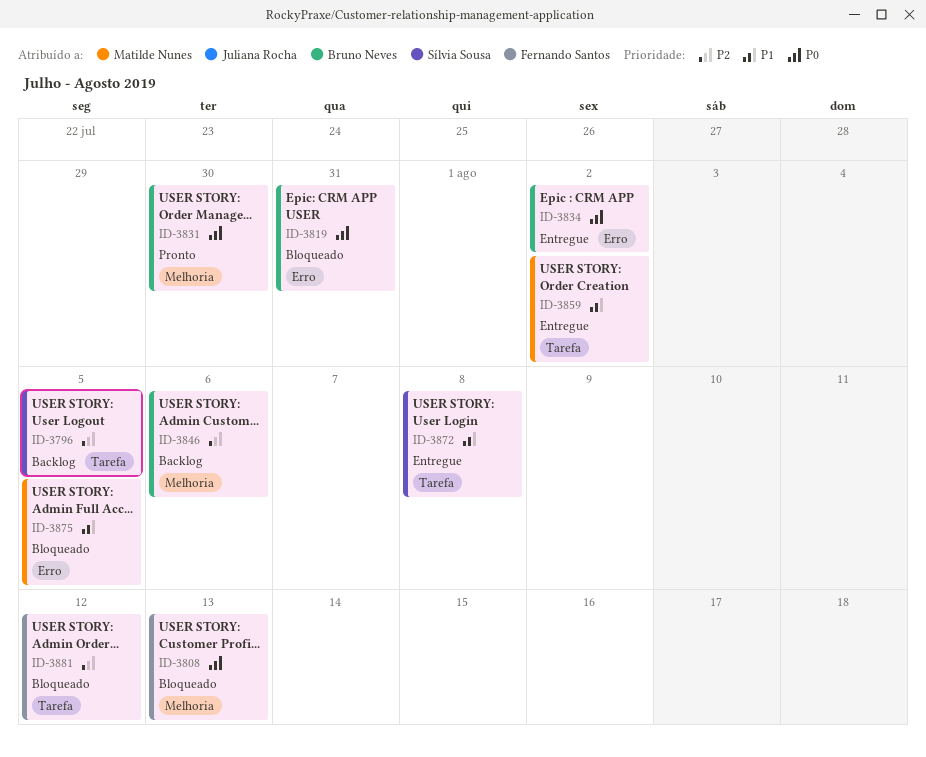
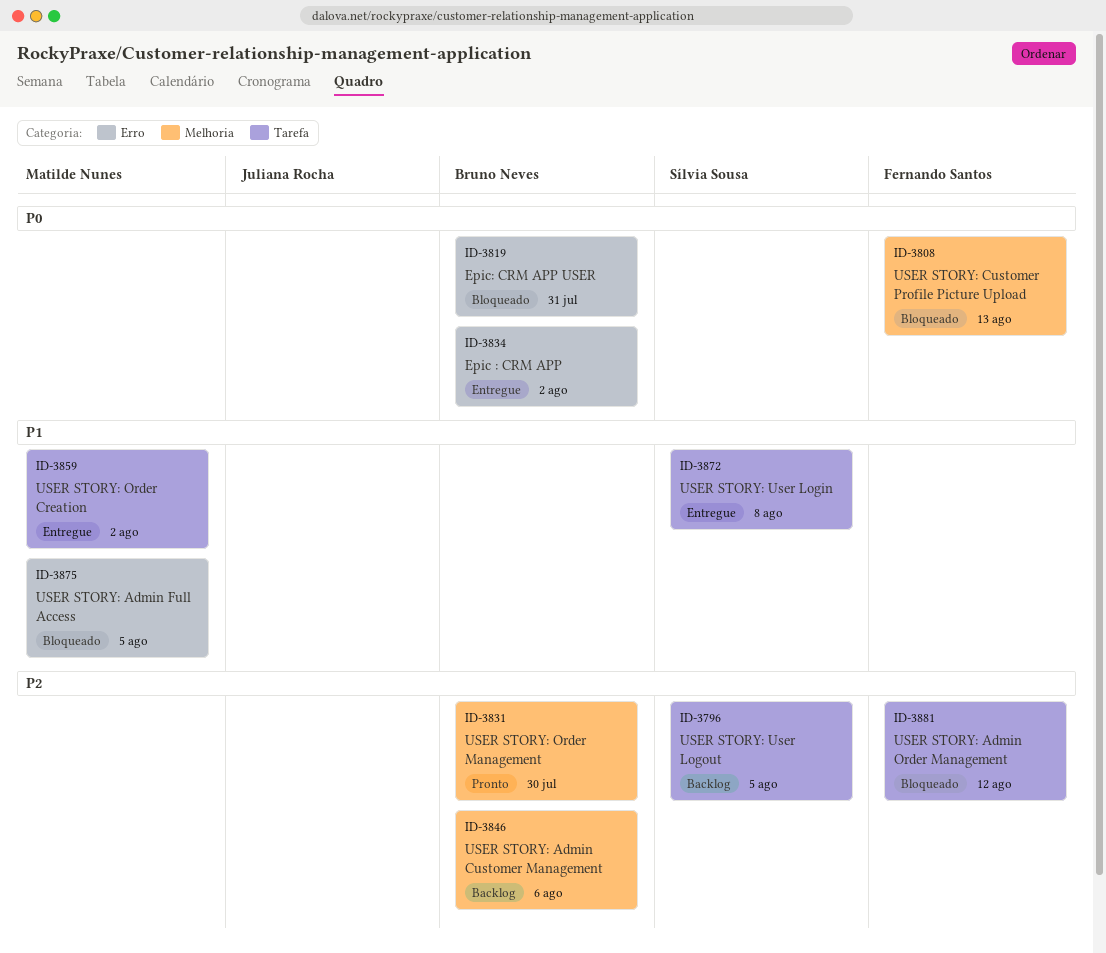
ID-3831, priority: P0 -> P2

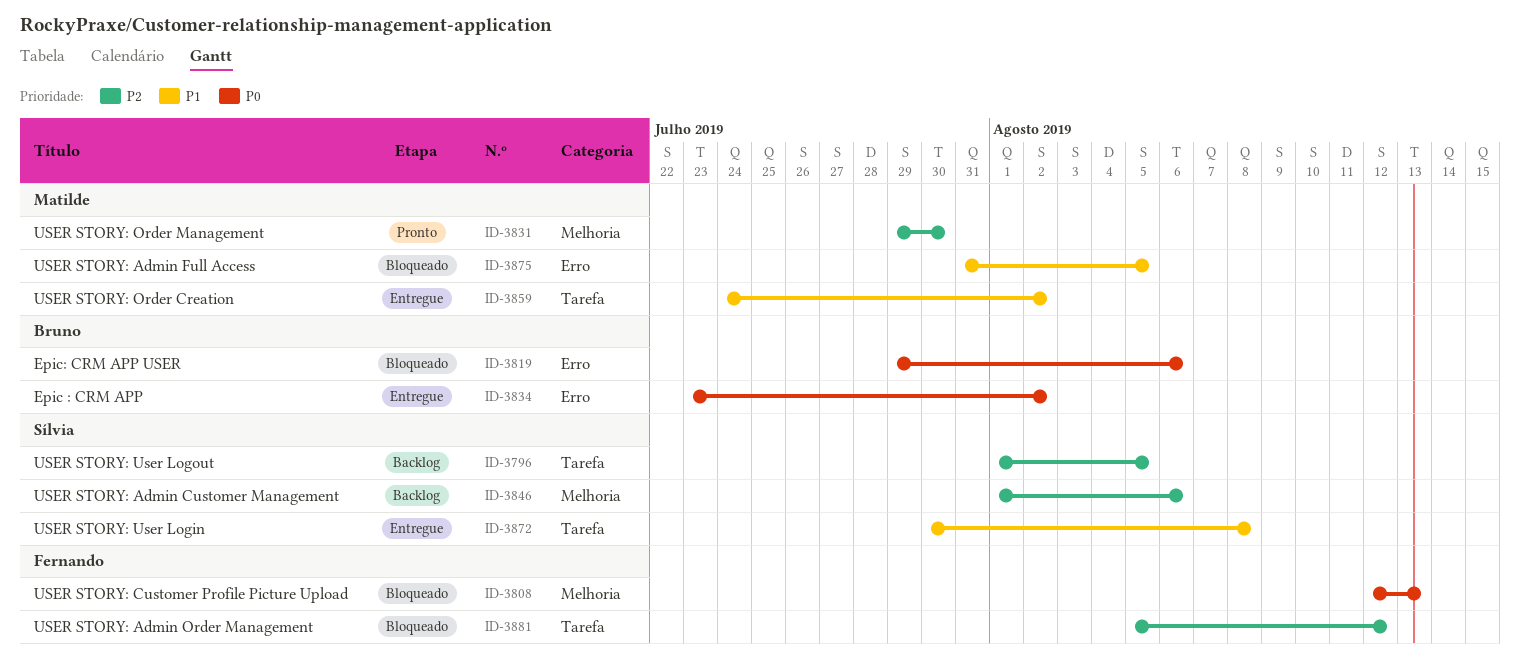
ID-3819, due: Jul 31 -> Aug 6
ID-3831, owner: Bruno Neves -> Matilde Nunes
ID-3846, owner: Bruno Neves -> Sílvia Sousa

